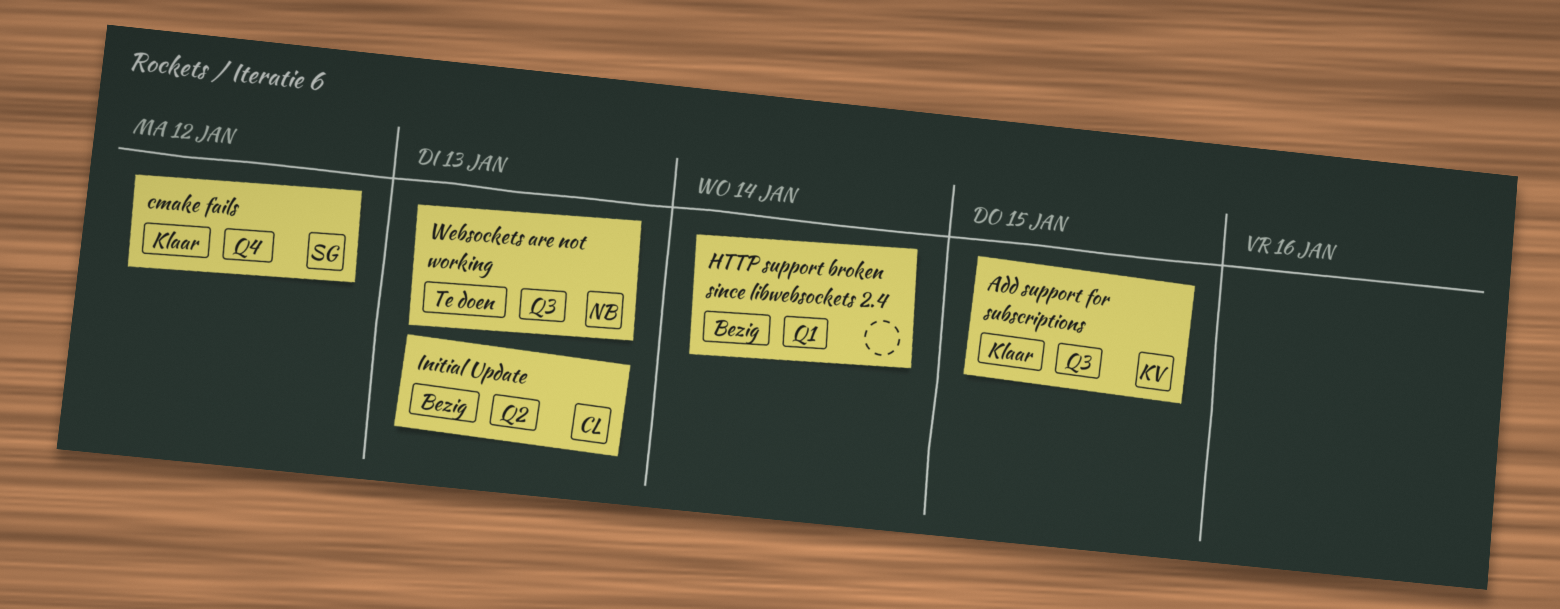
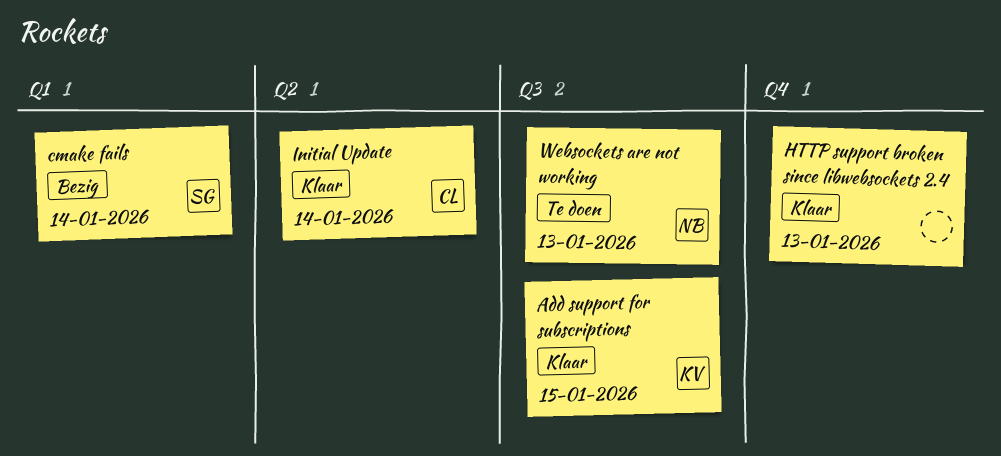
cmake fails, status: Klaar -> Bezig
cmake fails, label: Q4 -> Q1
cmake fails, due: Jan 12 -> Jan 14
HTTP support broken since libwebsockets 2.4, status: Bezig -> Klaar
HTTP support broken since libwebsockets 2.4, label: Q1 -> Q4
HTTP support broken since libwebsockets 2.4, due: Jan 14 -> Jan 13
Initial Update, status: Bezig -> Klaar
Initial Update, due: Jan 13 -> Jan 14

